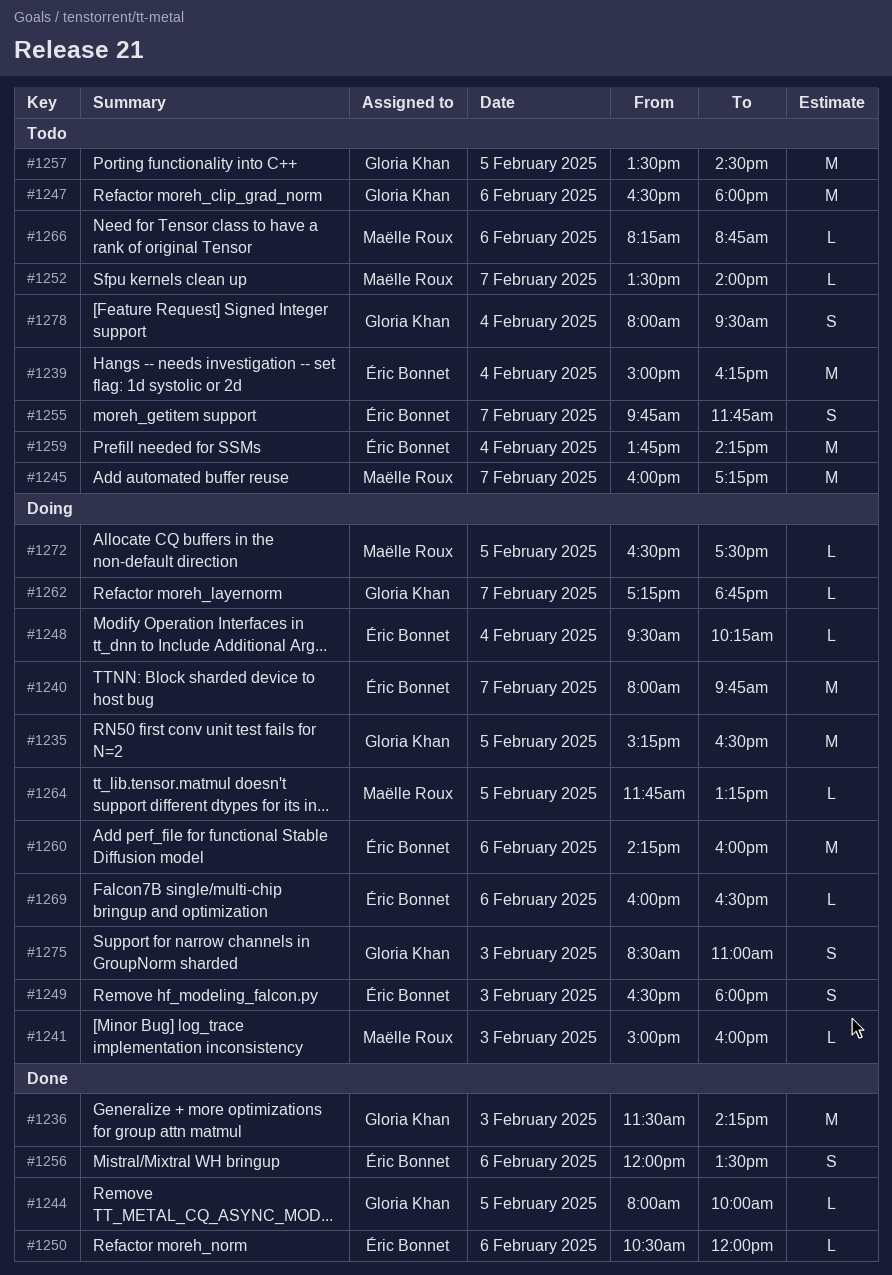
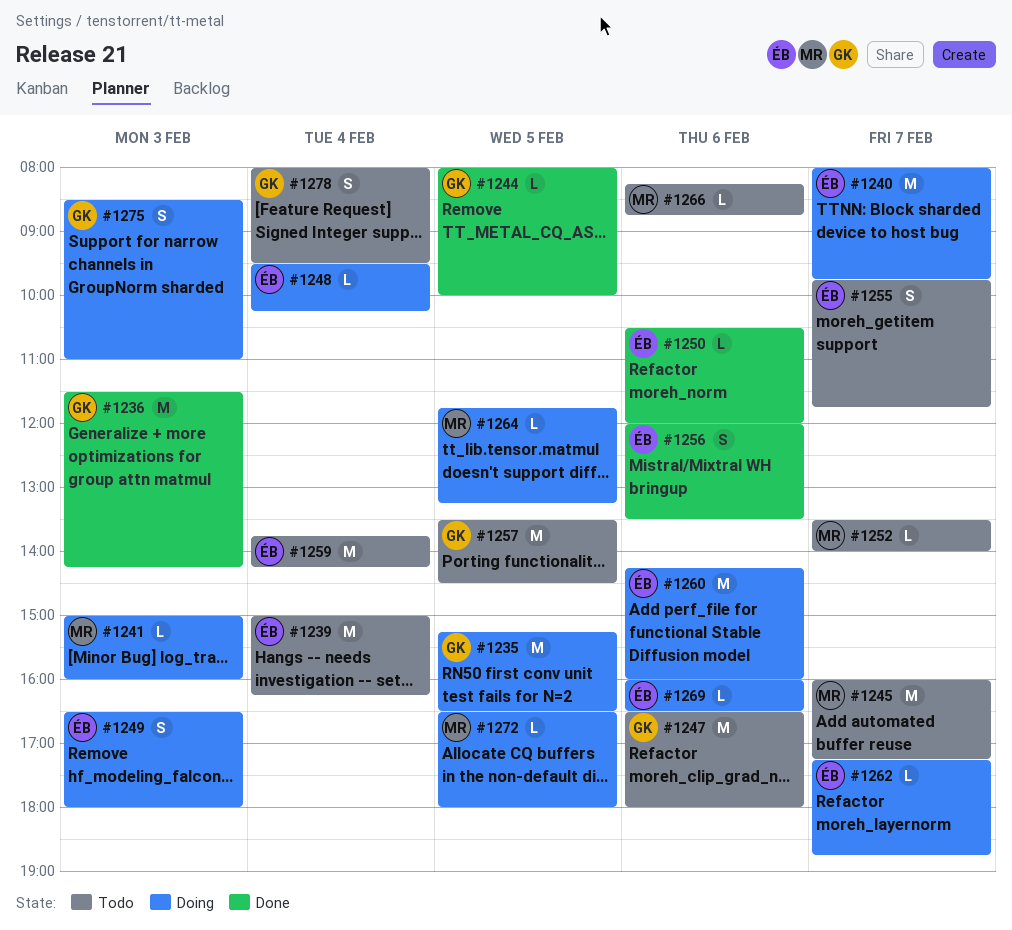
#1262, owner: Gloria Khan -> Éric Bonnet
#1272, ends: 17:30 -> 18:00

